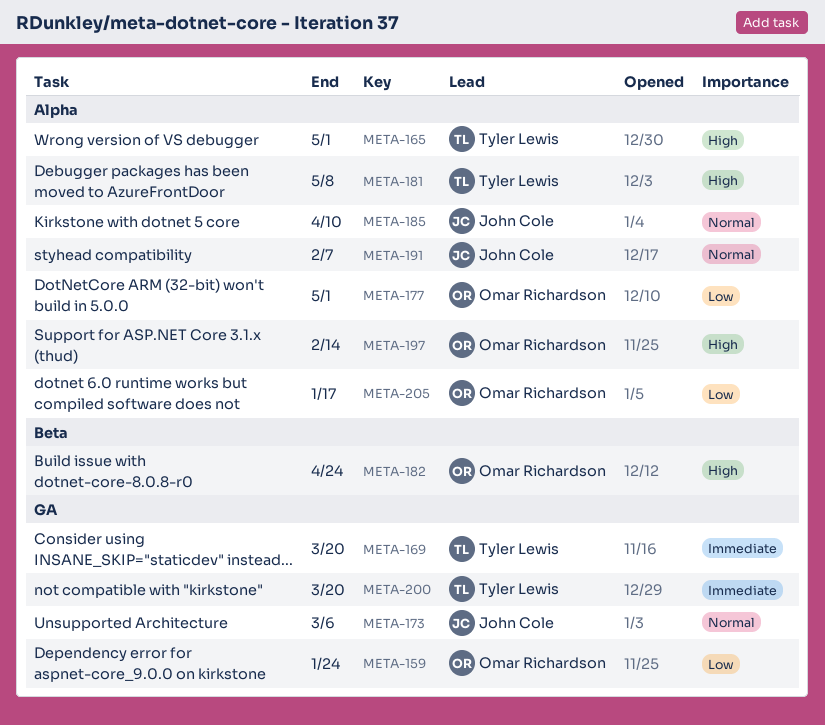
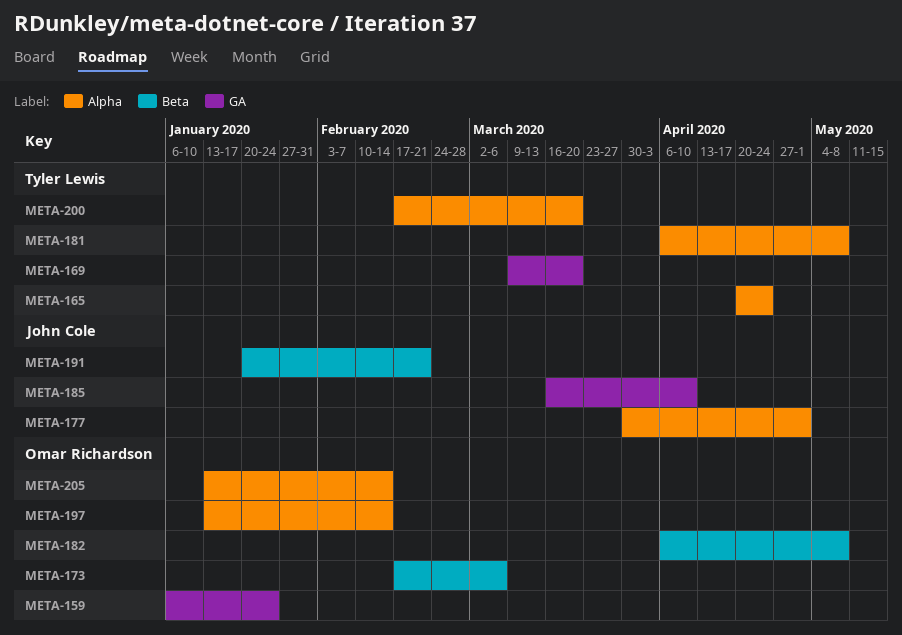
META-165, due: May 1 -> Apr 24
META-173, owner: John Cole -> Omar Richardson
META-173, label: GA -> Beta
META-177, owner: Omar Richardson -> John Cole
META-182, due: Apr 24 -> May 8
META-185, label: Alpha -> GA
META-191, label: Alpha -> Beta
META-191, due: Feb 7 -> Feb 21
META-200, label: GA -> Alpha
META-205, due: Jan 17 -> Feb 14

